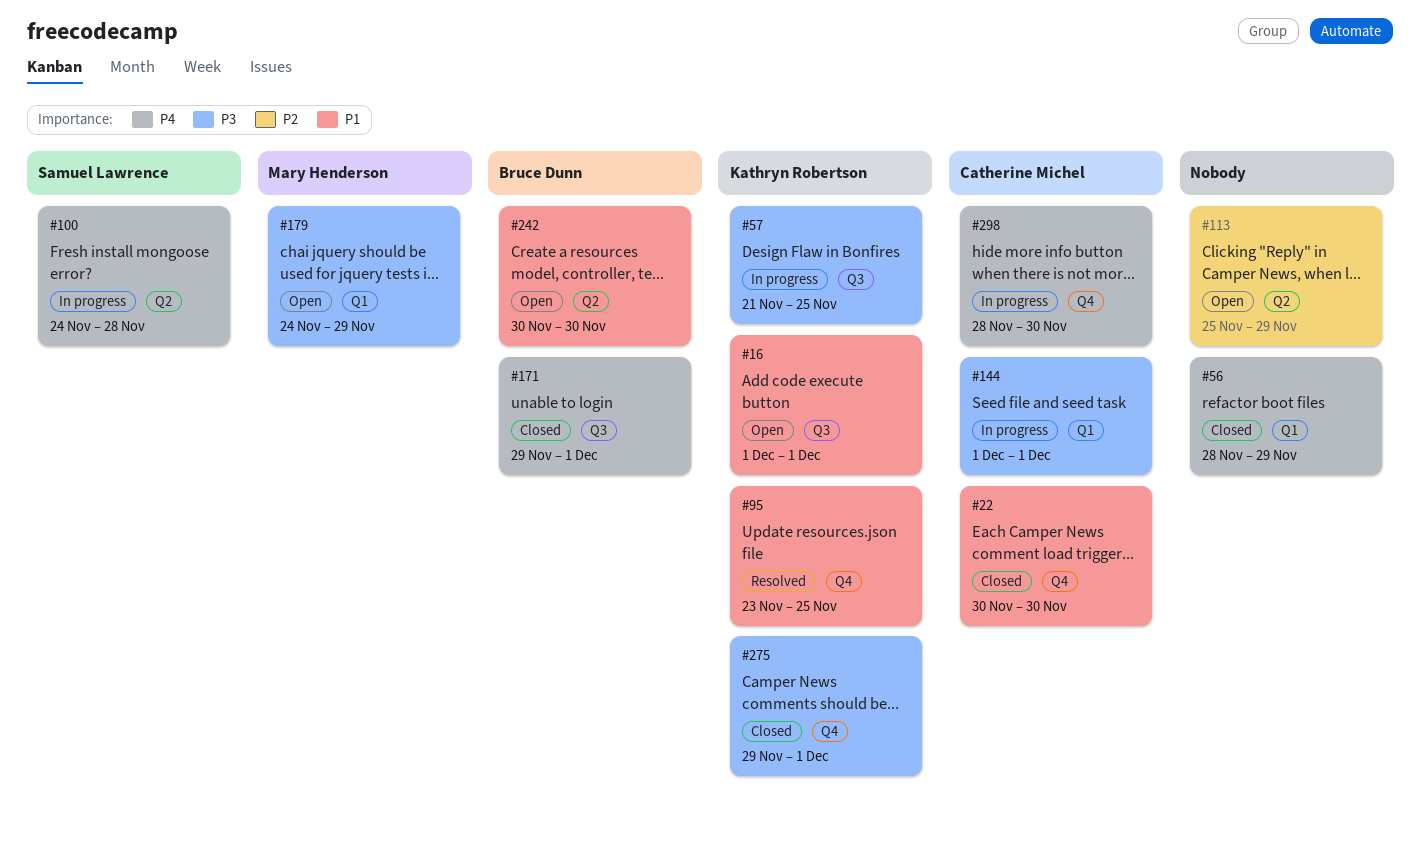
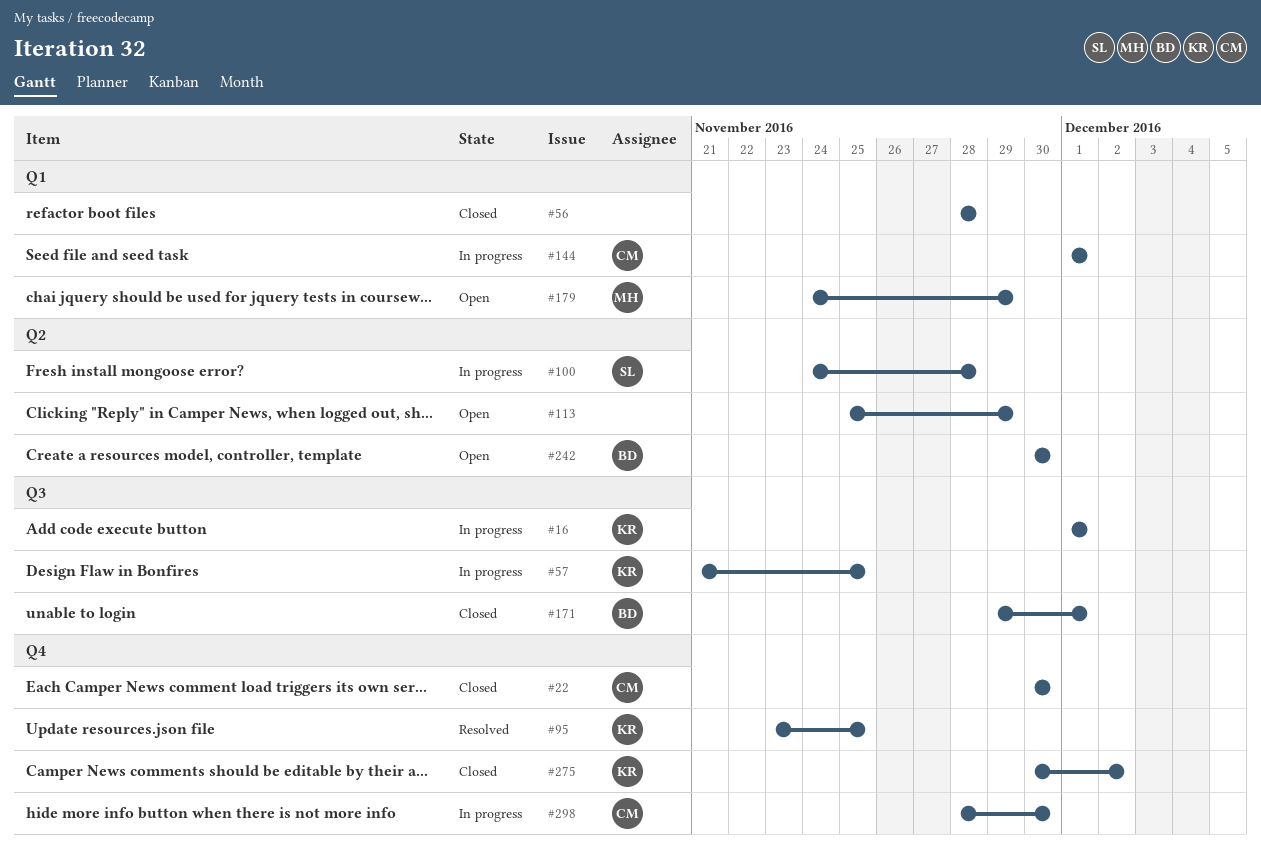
#16, status: Open -> In progress
#56, due: Nov 29 -> Nov 28
#275, start: Nov 29 -> Nov 30
#275, due: Dec 1 -> Dec 2

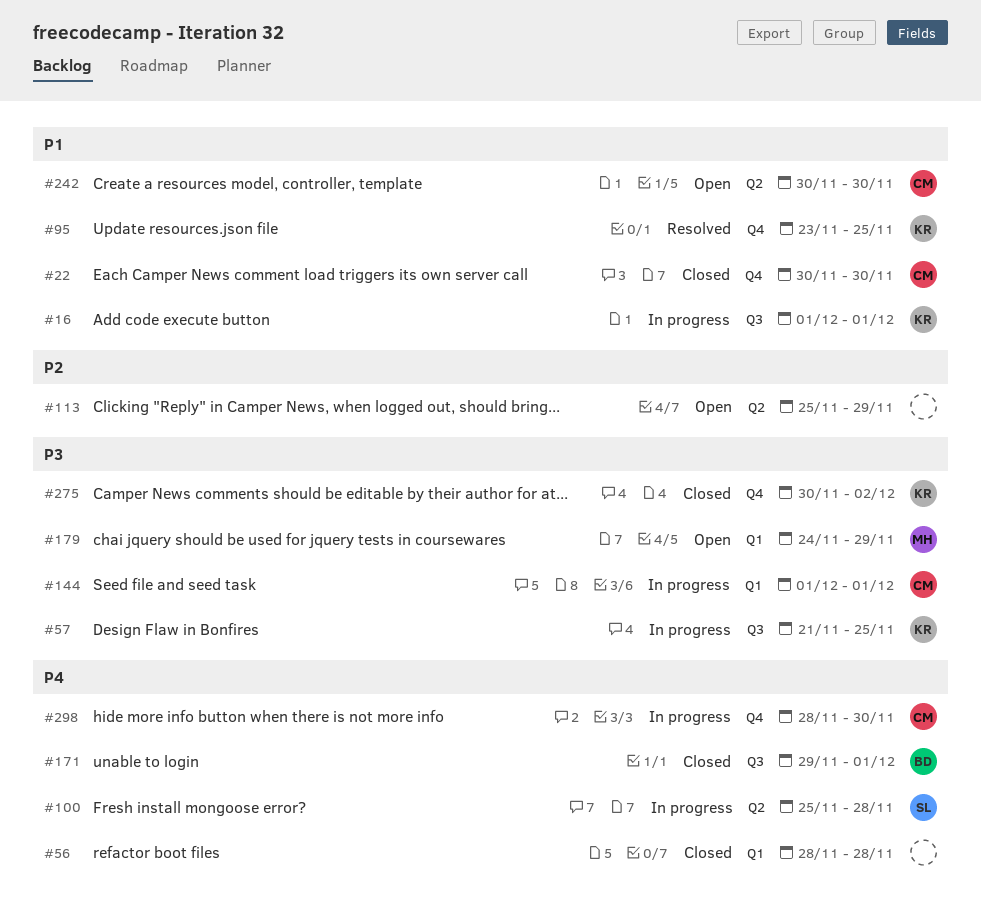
#100, start: Nov 24 -> Nov 25
#242, owner: BD -> CM

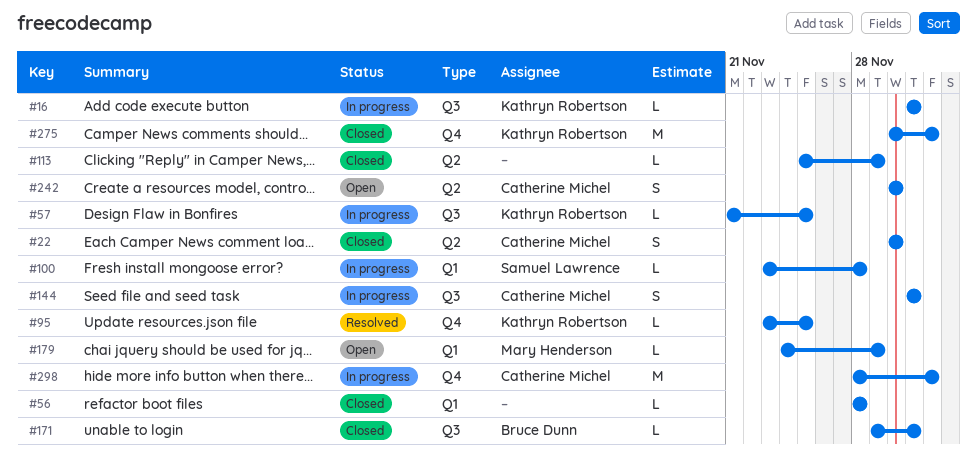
#22, label: Q4 -> Q2
#100, label: Q2 -> Q1
#100, start: Nov 25 -> Nov 23
#113, status: Open -> Closed
#144, label: Q1 -> Q3
#298, due: Nov 30 -> Dec 2

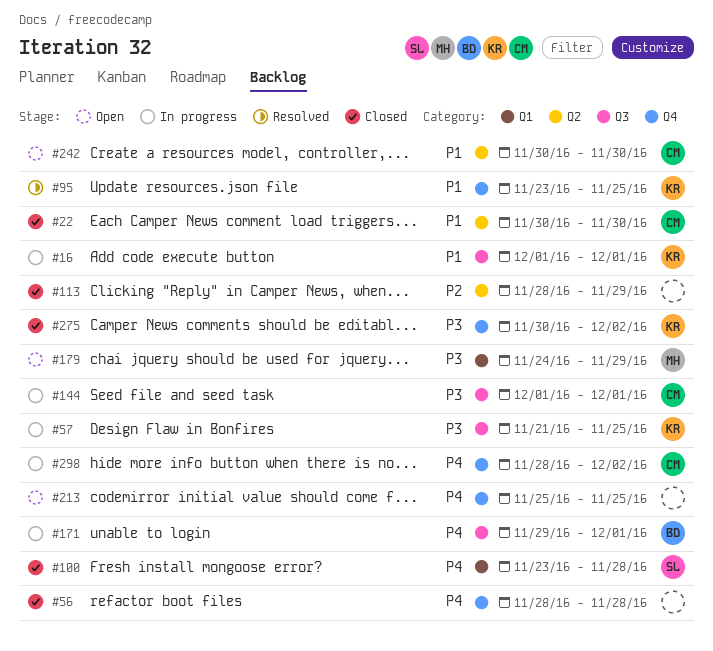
#56, label: Q1 -> Q4
#100, status: In progress -> Closed
#113, start: Nov 25 -> Nov 28
#171, status: Closed -> In progress
#213: none -> present

